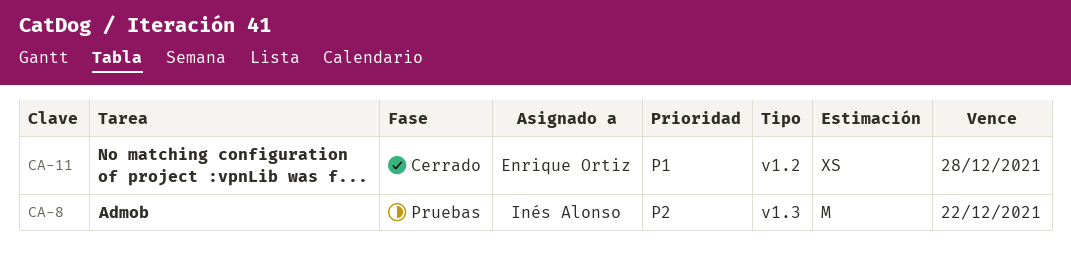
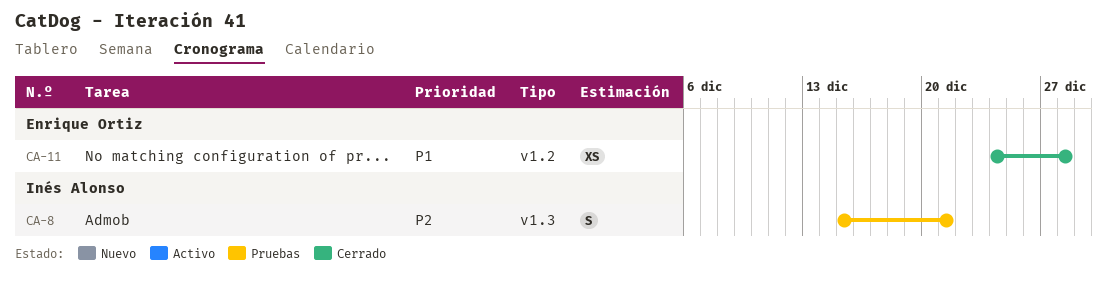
CA-8, estimate: M -> S
CA-8, due: Dec 22 -> Dec 21

